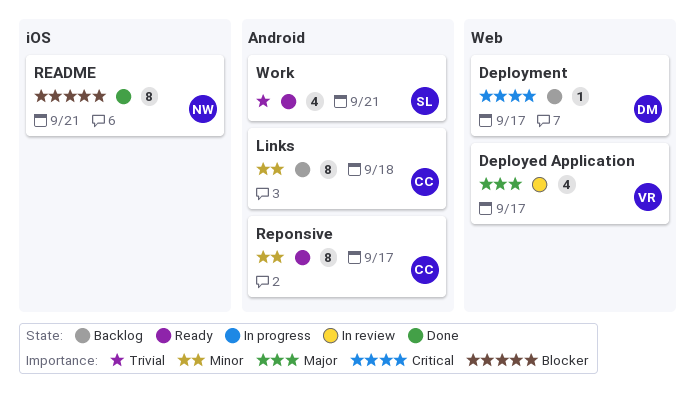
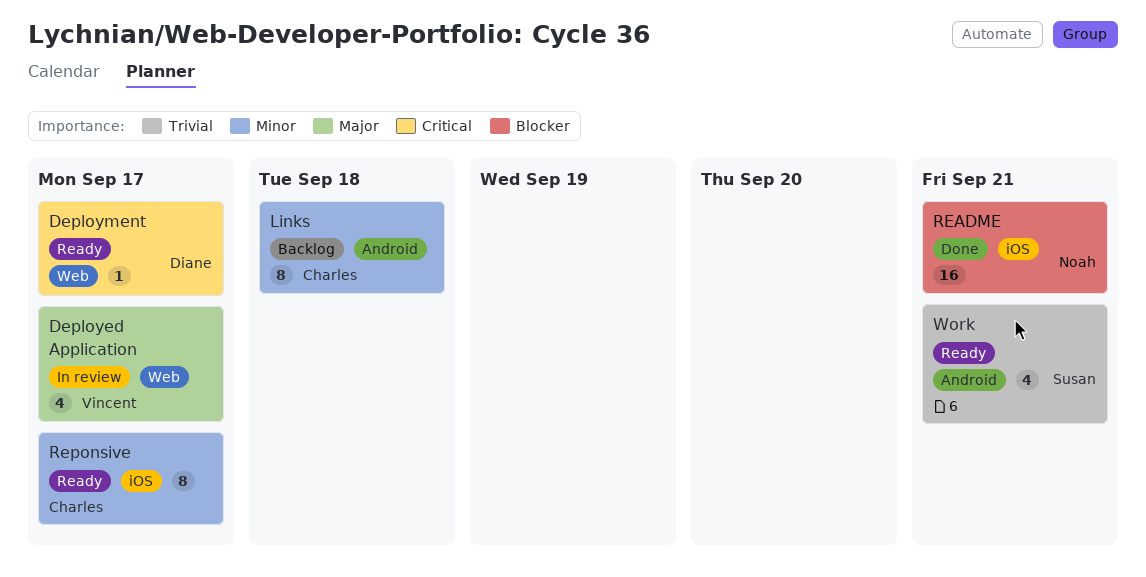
Deployment, status: Backlog -> Ready
README, estimate: 8 -> 16
Reponsive, label: Android -> iOS

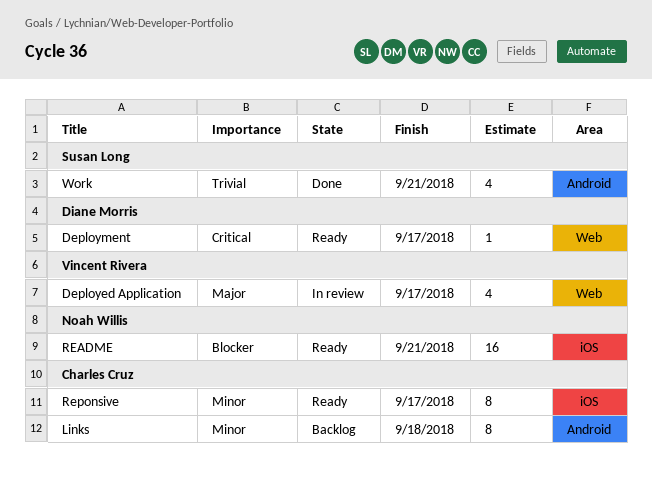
README, status: Done -> Ready
Work, status: Ready -> Done

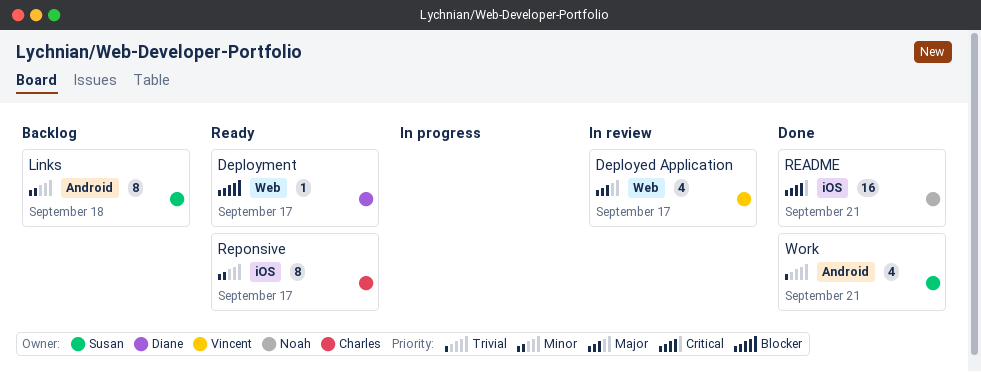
Deployment, priority: Critical -> Blocker
Links, owner: Charles Cruz -> Susan Long
README, status: Ready -> Done
README, priority: Blocker -> Critical

